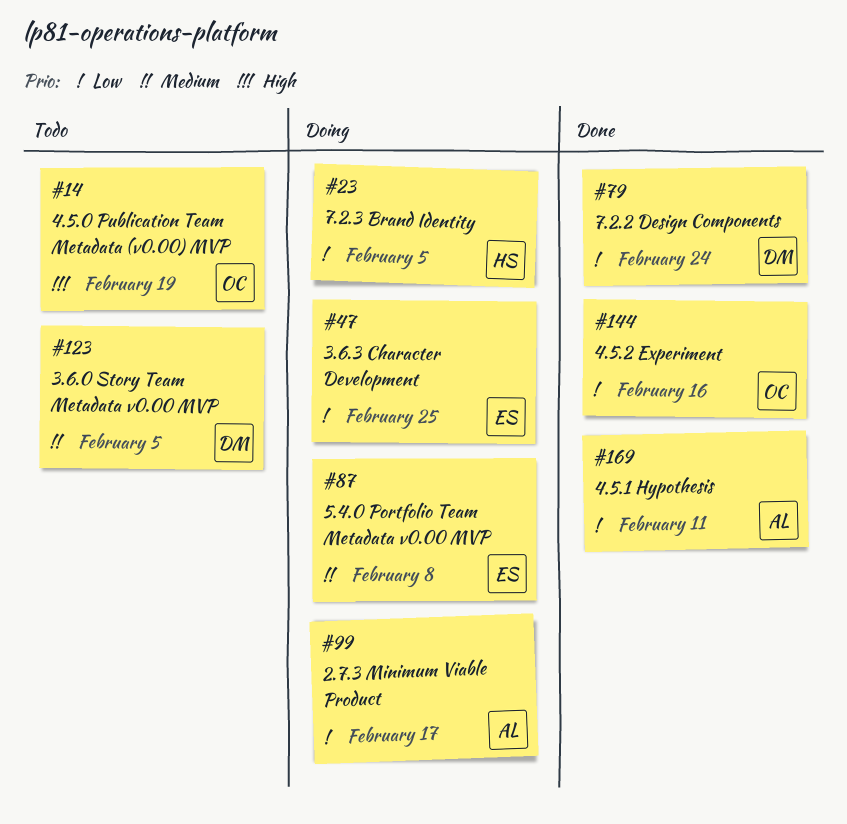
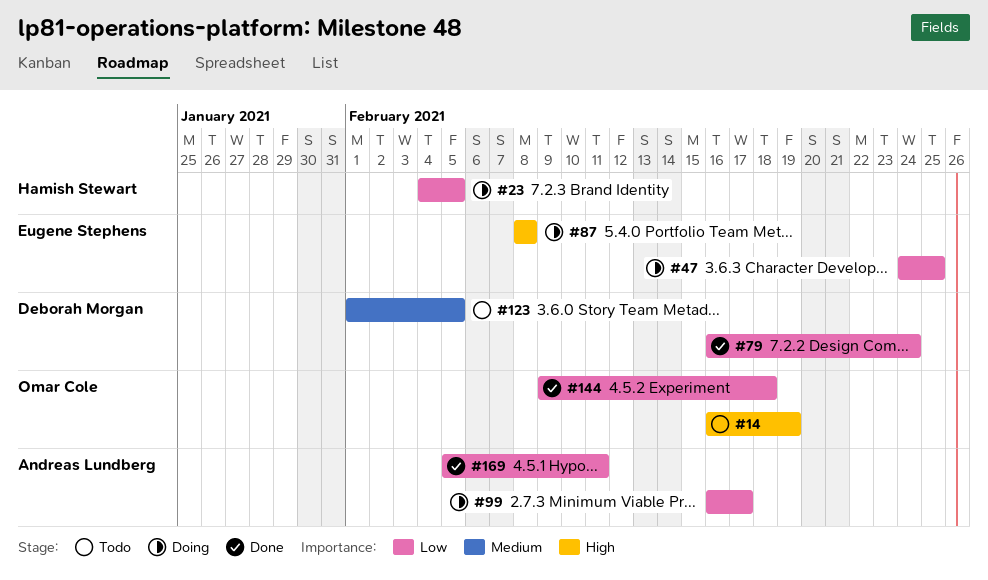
#87, priority: Medium -> High
#144, due: Feb 16 -> Feb 18

